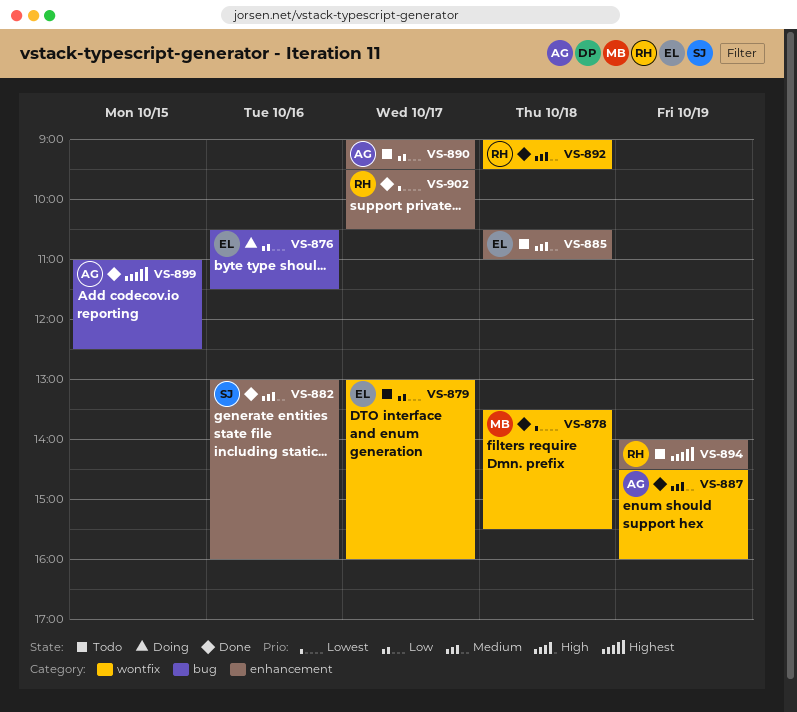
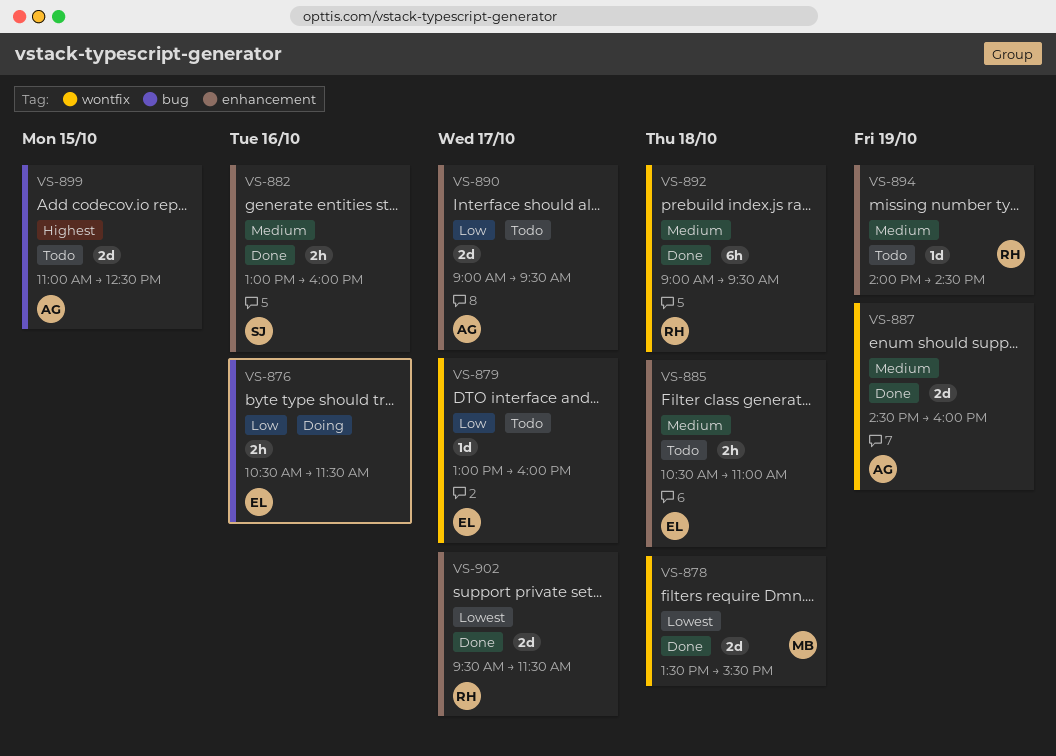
VS-894, priority: Highest -> Medium
VS-899, status: Done -> Todo
VS-902, ends: 10:30 -> 11:30

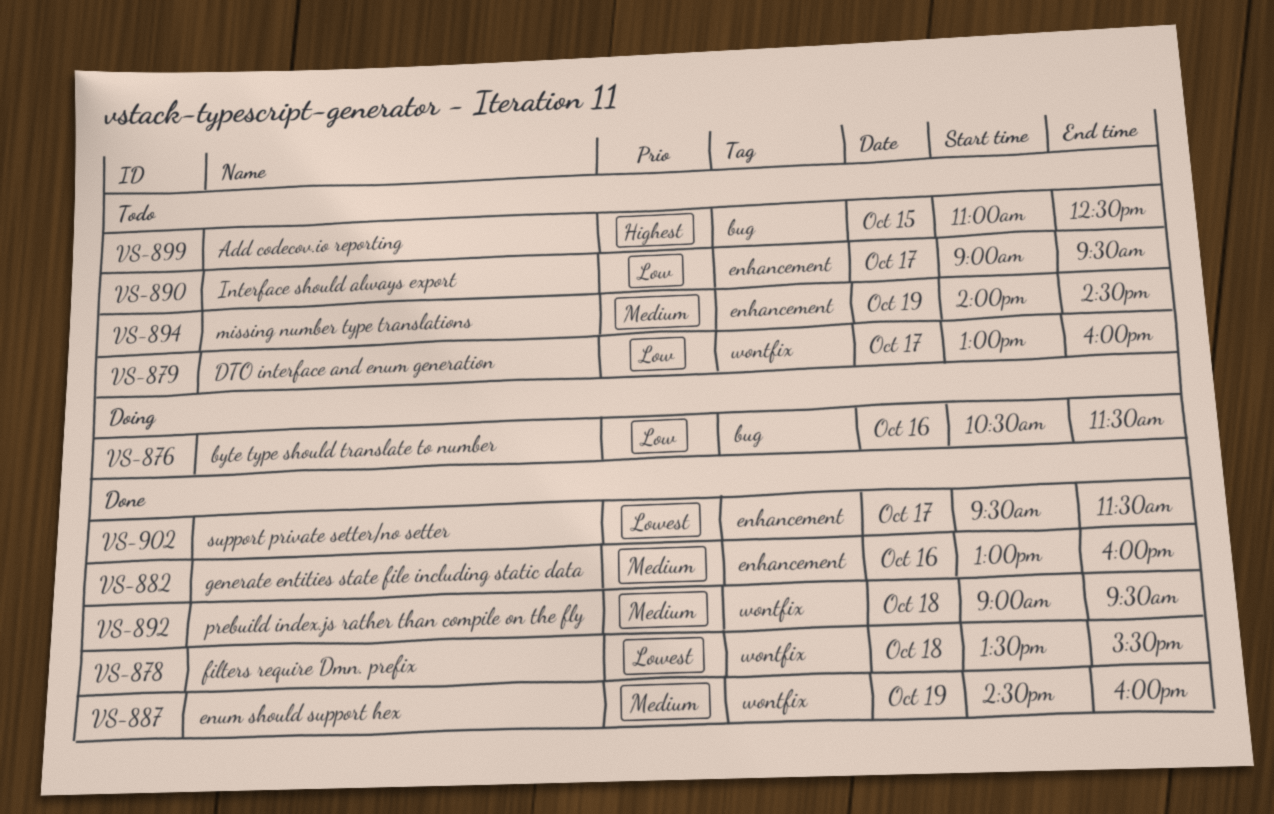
VS-885: present -> none

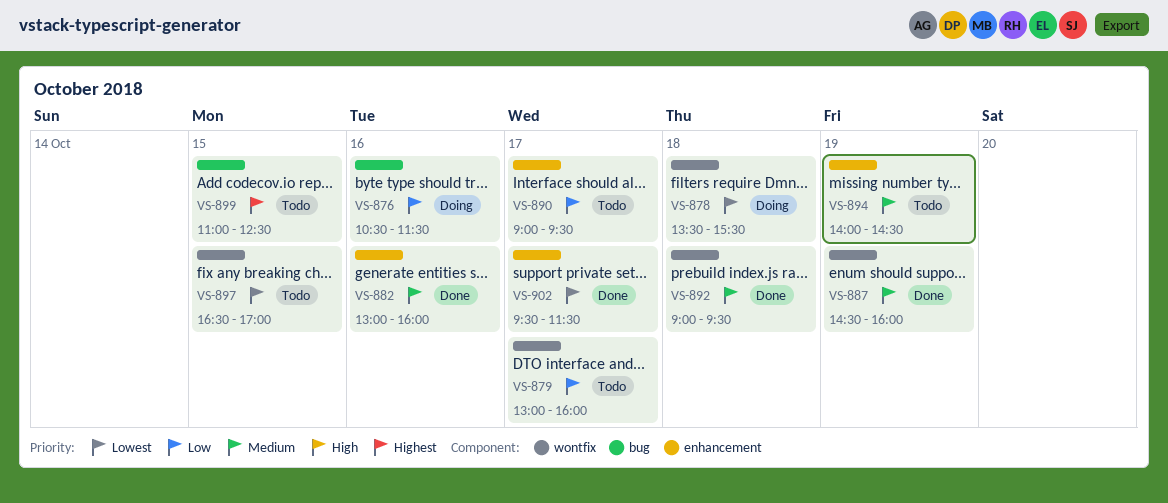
VS-878, status: Done -> Doing
VS-897: none -> present

